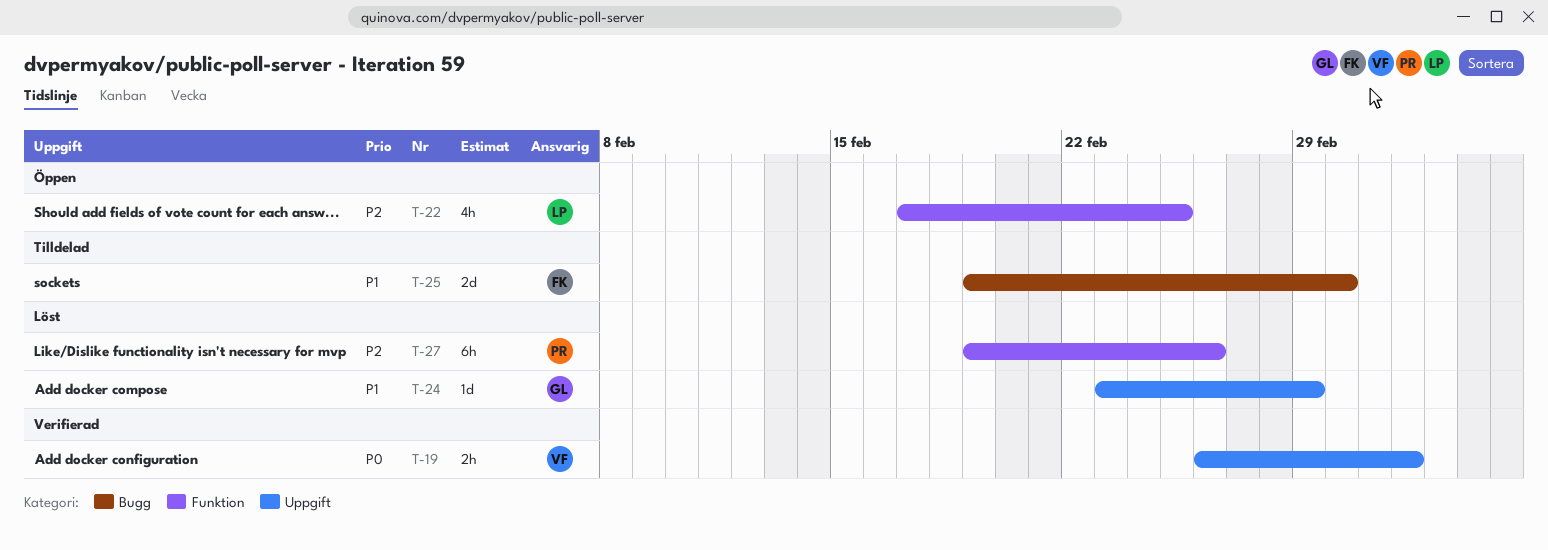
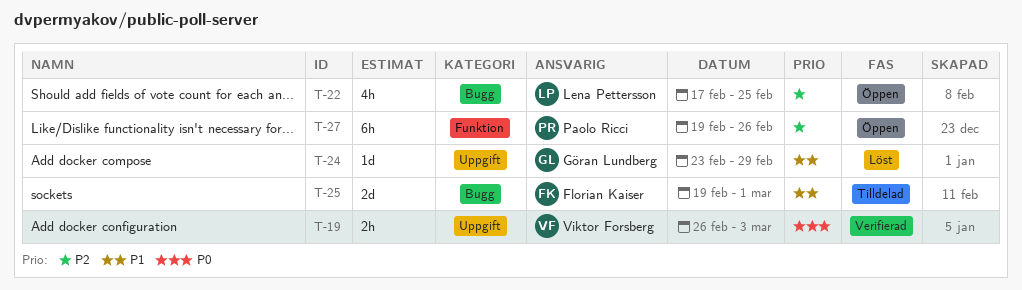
T-22, label: Funktion -> Bugg
T-27, status: Löst -> Öppen

